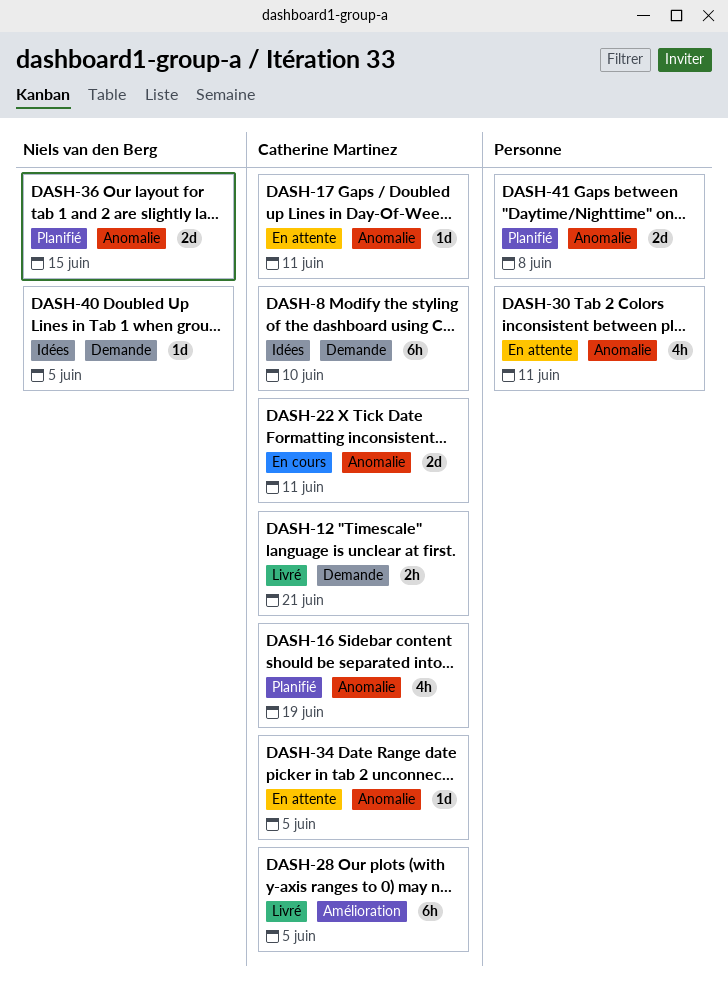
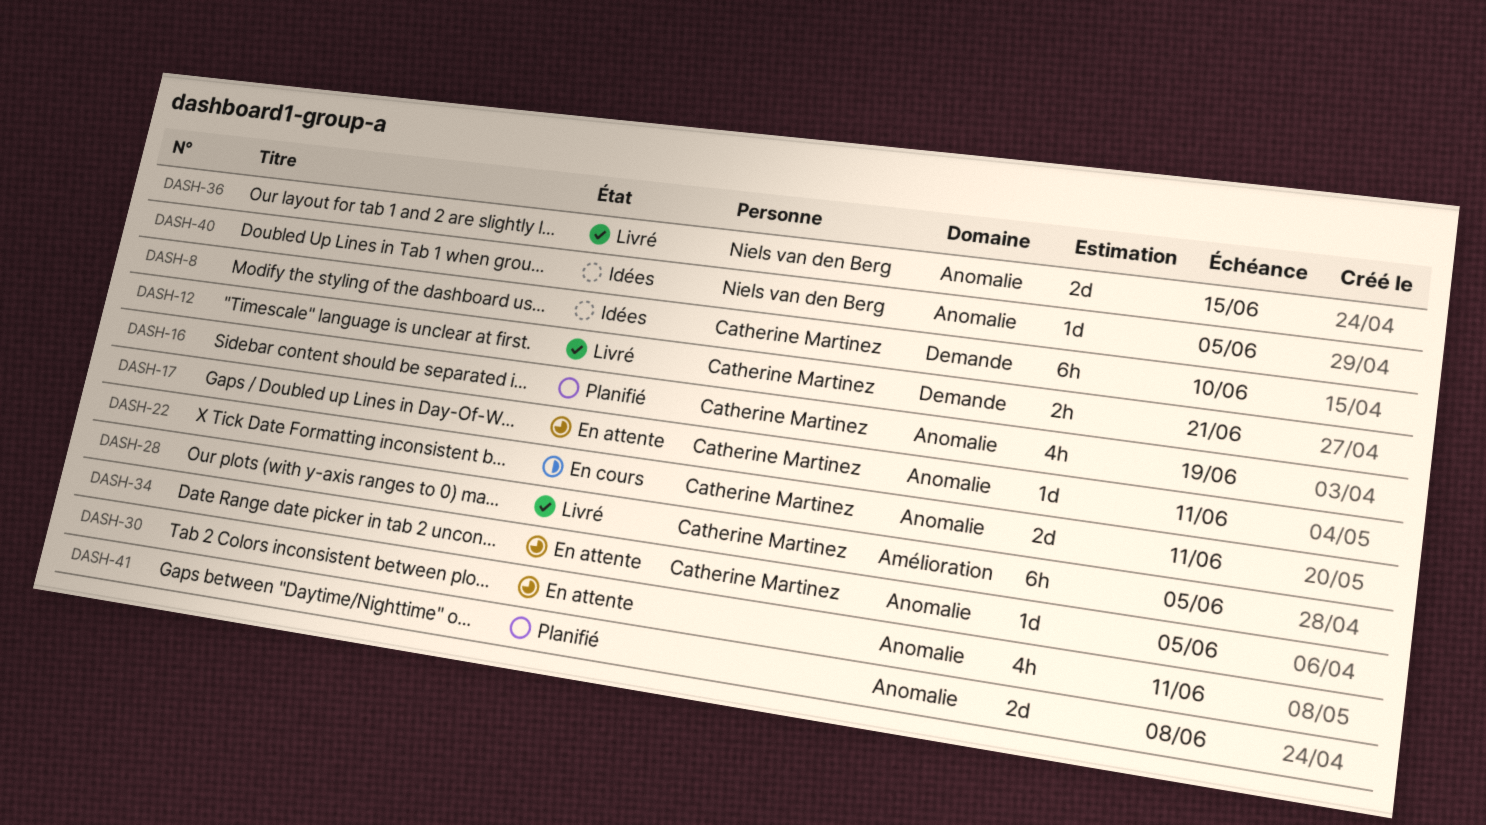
DASH-36, status: Planifié -> Livré
DASH-40, label: Demande -> Anomalie

